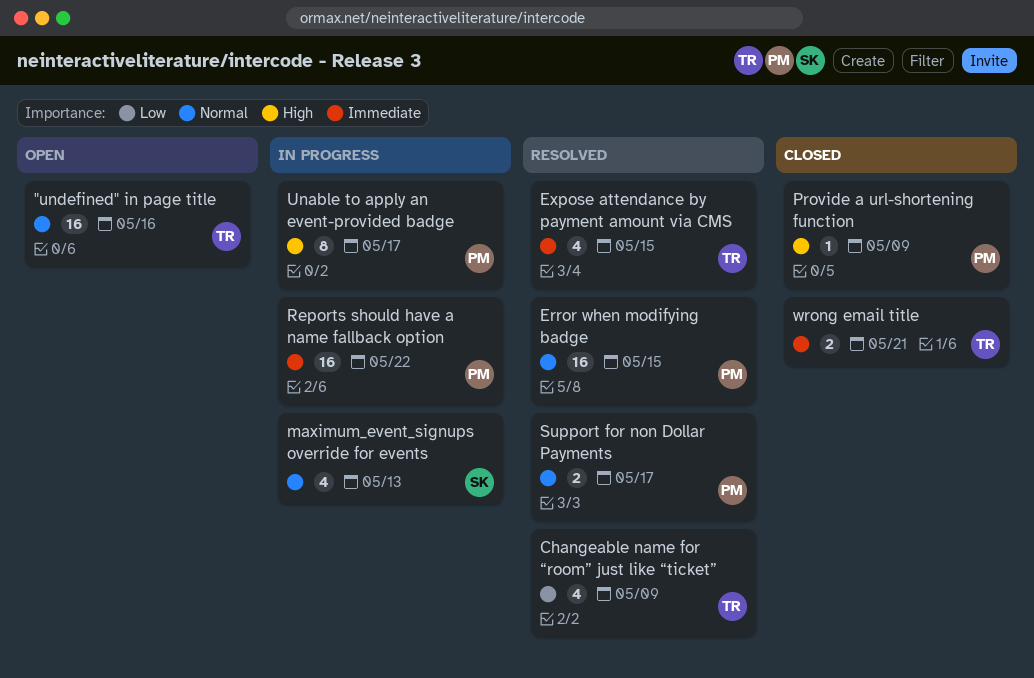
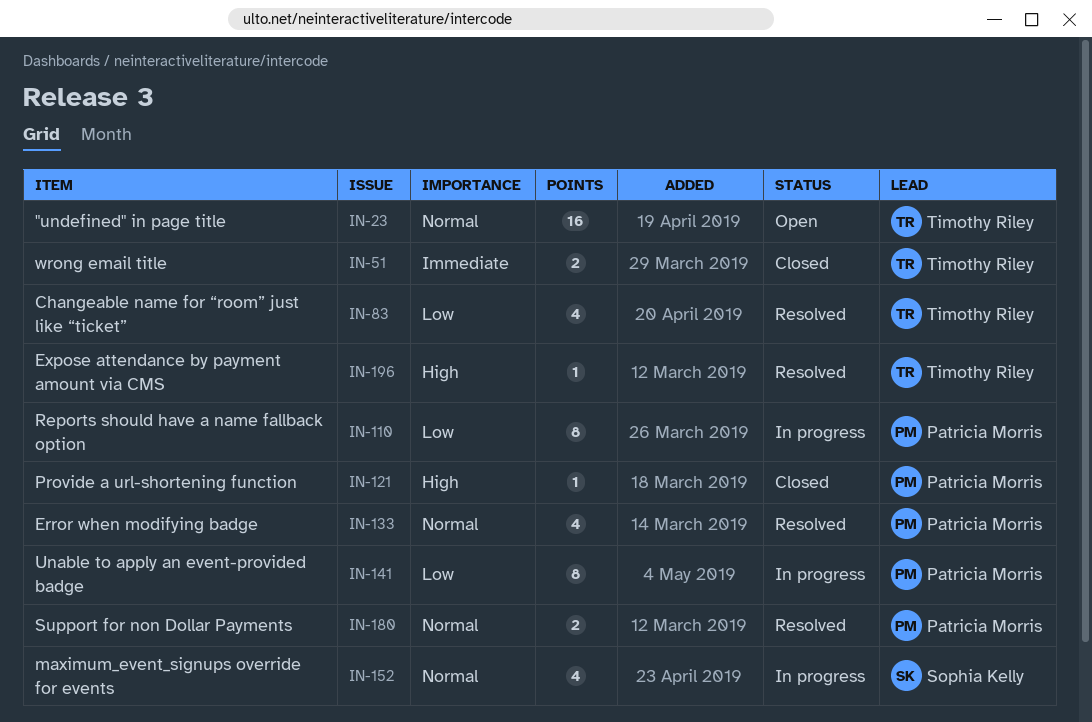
Error when modifying badge, estimate: 16 -> 4
Expose attendance by payment amount via CMS, priority: Immediate -> High
Expose attendance by payment amount via CMS, estimate: 4 -> 1
Reports should have a name fallback option, priority: Immediate -> Low
Reports should have a name fallback option, estimate: 16 -> 8
Unable to apply an event-provided badge, priority: High -> Low

